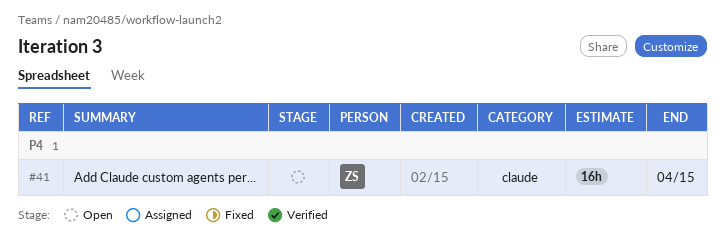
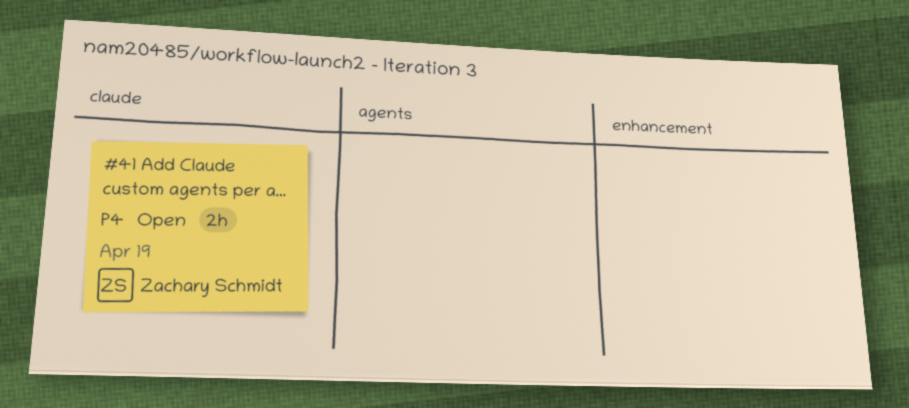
#41, estimate: 16h -> 2h
#41, due: Apr 15 -> Apr 19

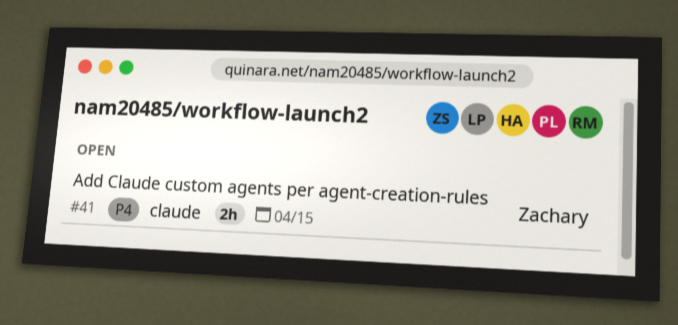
#41, due: Apr 19 -> Apr 15

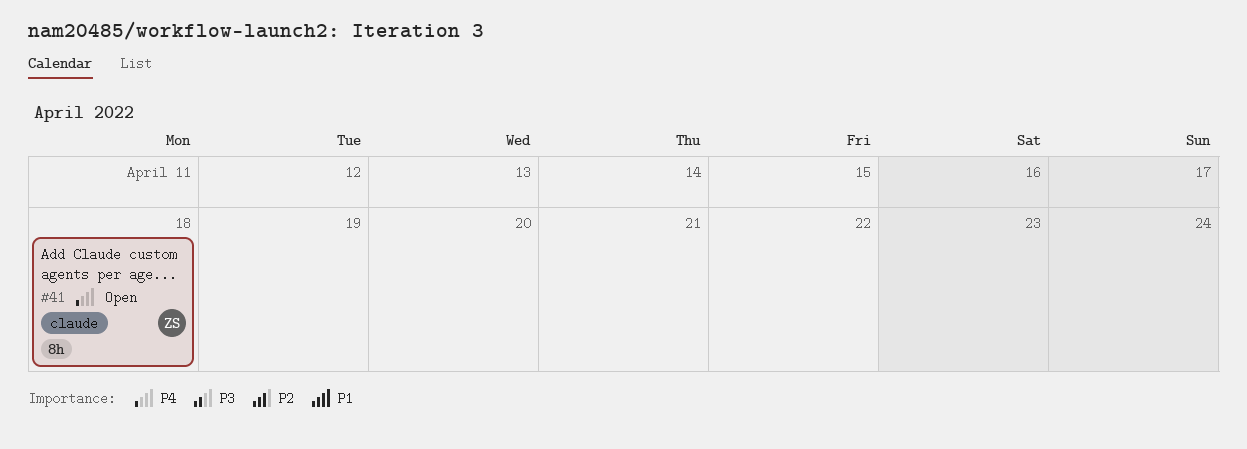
#41, estimate: 2h -> 8h
#41, due: Apr 15 -> Apr 18

